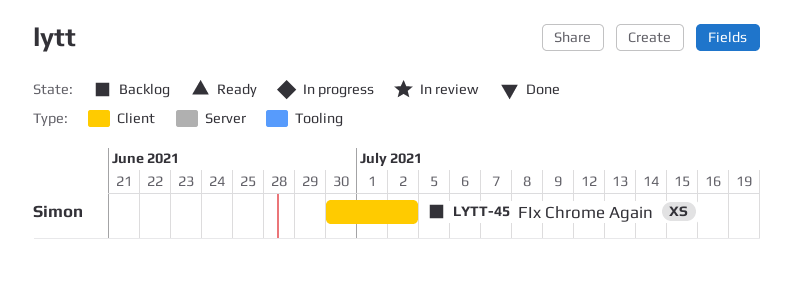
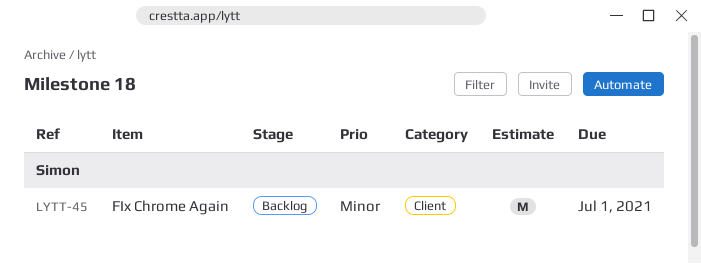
LYTT-45, estimate: XS -> M
LYTT-45, due: Jul 2 -> Jul 1

